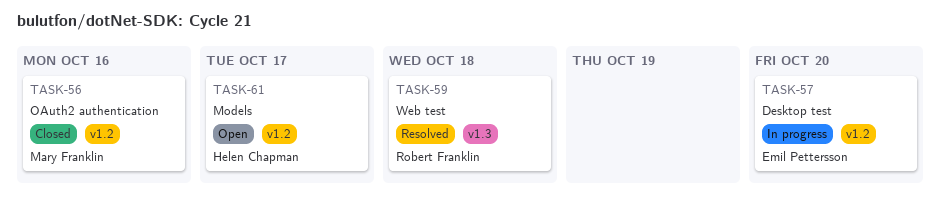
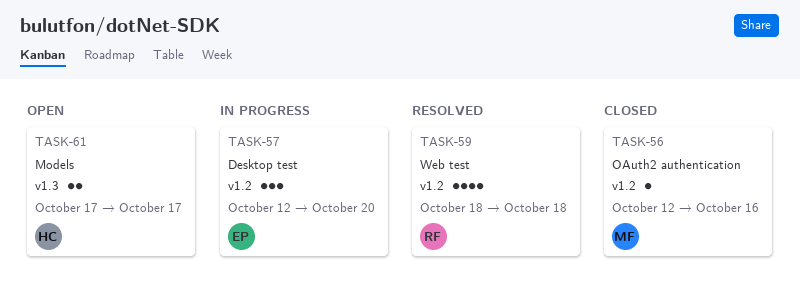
TASK-59, label: v1.3 -> v1.2
TASK-61, label: v1.2 -> v1.3

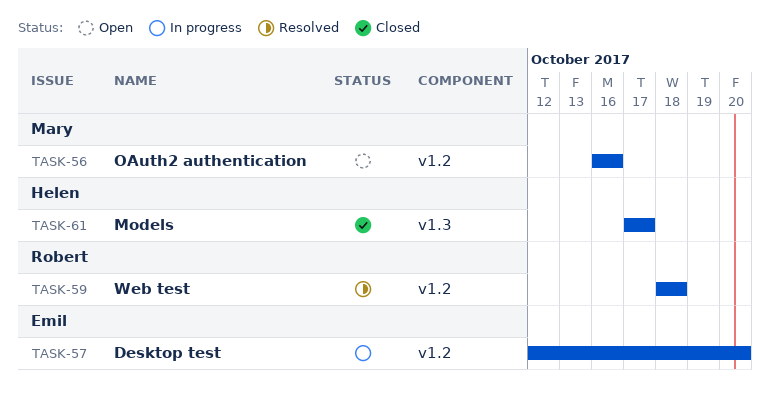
TASK-56, status: Closed -> Open
TASK-56, start: Oct 12 -> Oct 16
TASK-61, status: Open -> Closed

